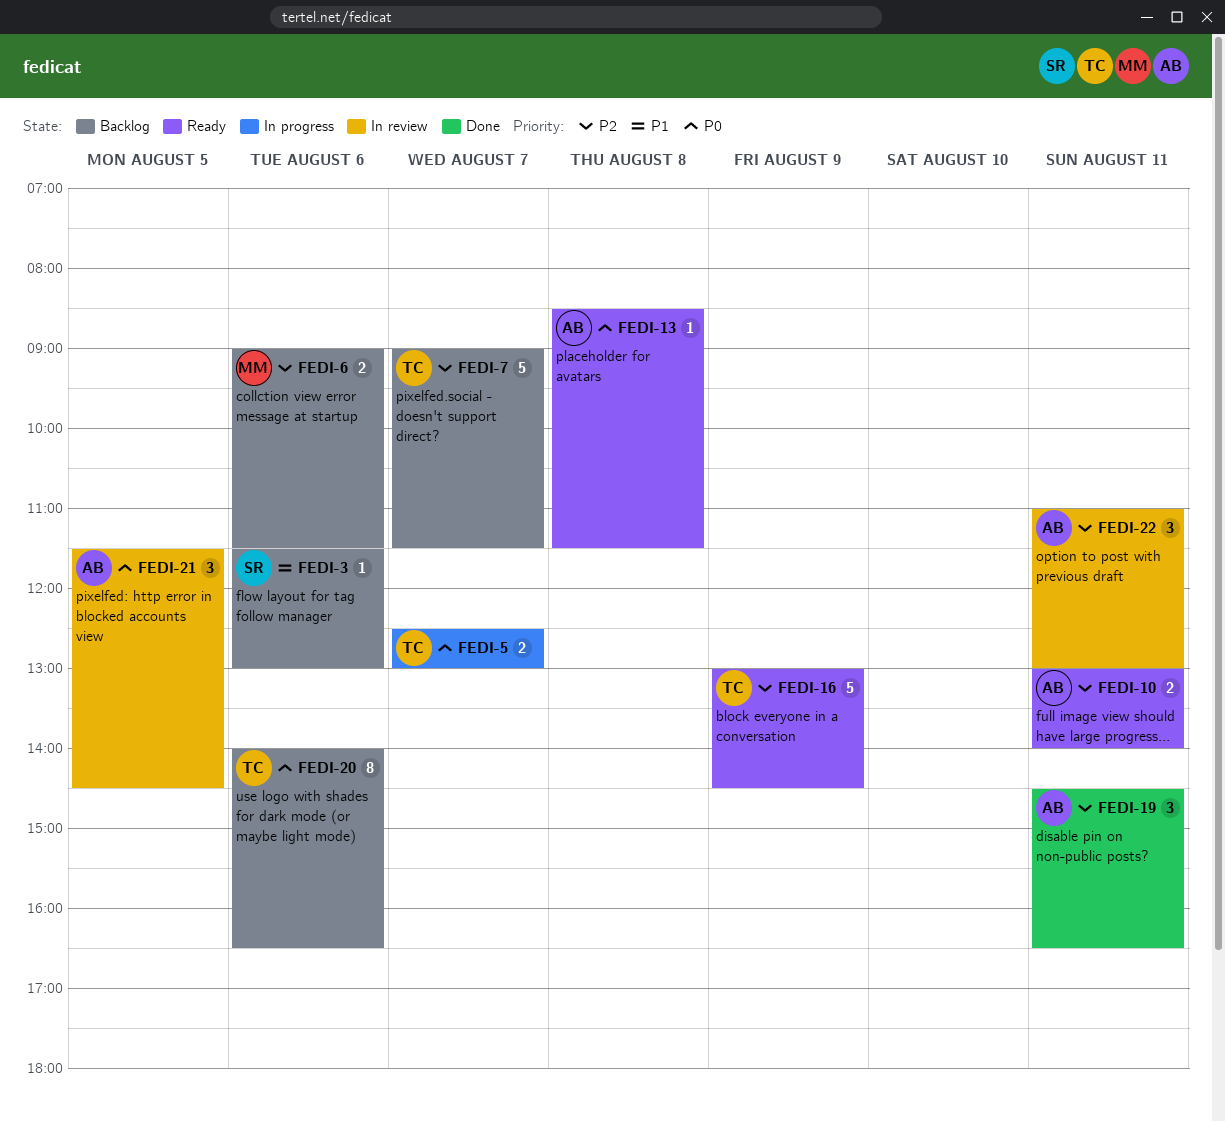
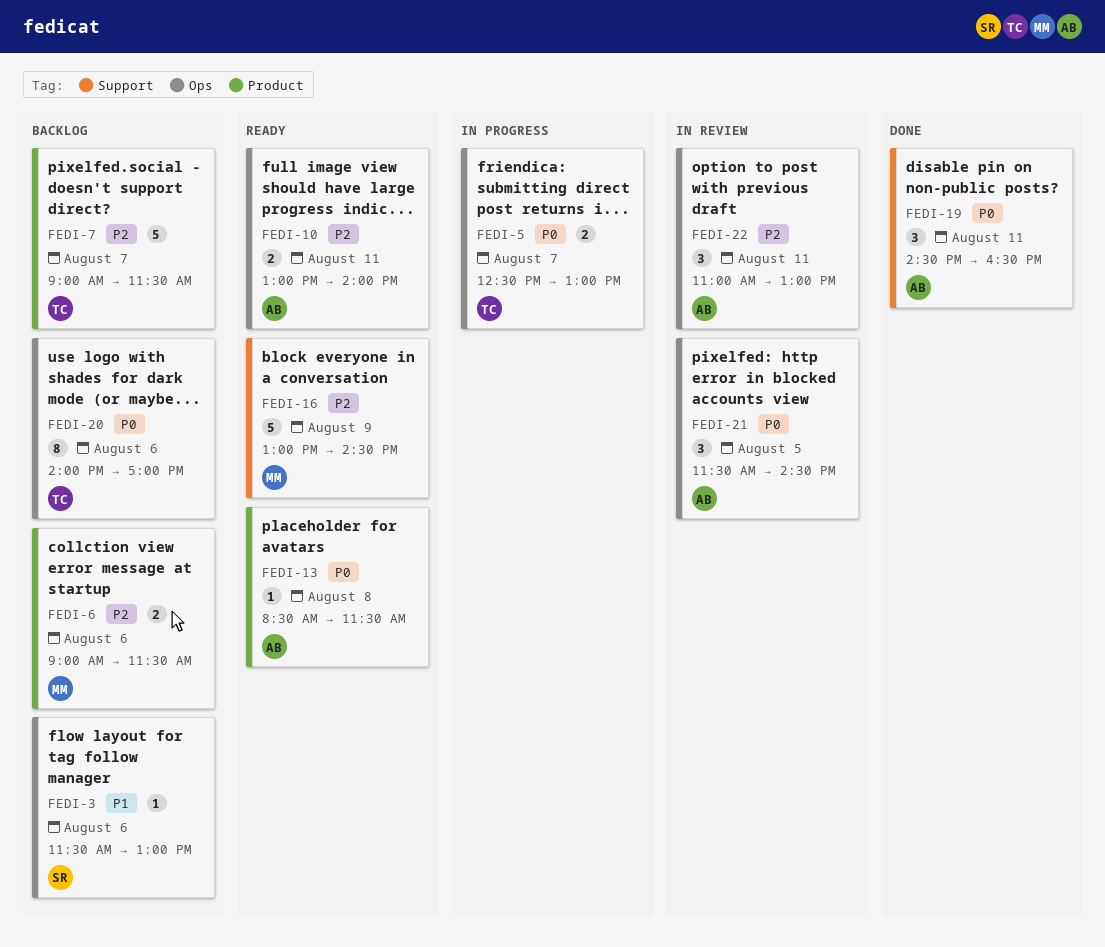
FEDI-16, owner: TC -> MM
FEDI-19, priority: P2 -> P0
FEDI-20, ends: 16:30 -> 17:00

